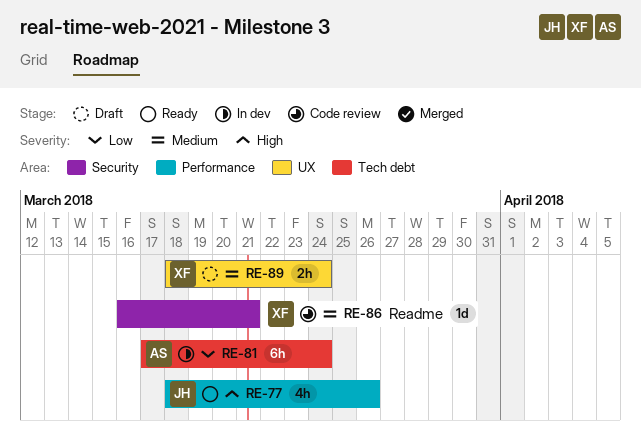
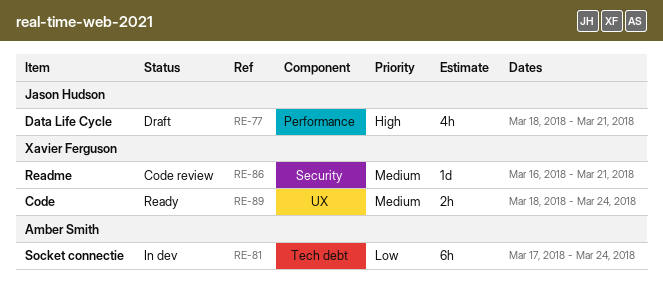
RE-77, status: Ready -> Draft
RE-77, due: Mar 26 -> Mar 21
RE-89, status: Draft -> Ready

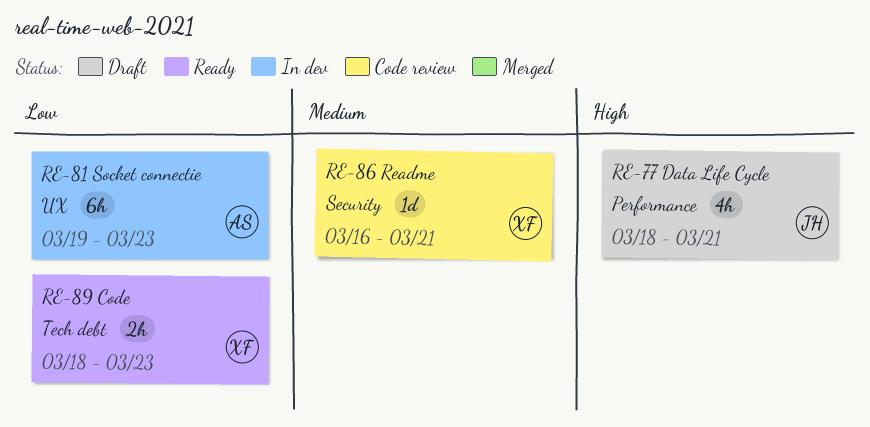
RE-81, label: Tech debt -> UX
RE-81, start: Mar 17 -> Mar 19
RE-81, due: Mar 24 -> Mar 23
RE-89, priority: Medium -> Low
RE-89, label: UX -> Tech debt
RE-89, due: Mar 24 -> Mar 23

